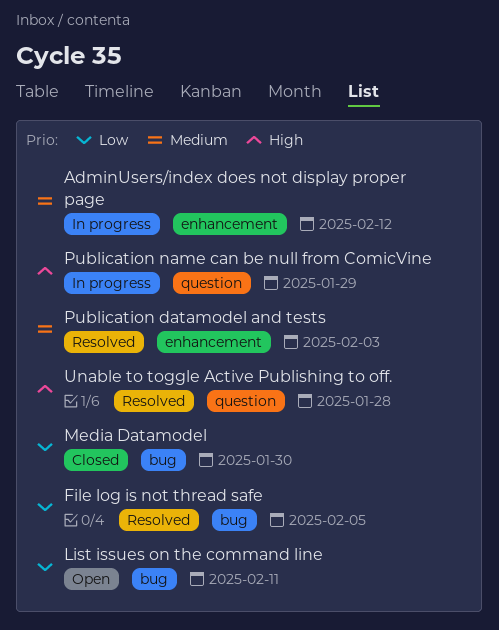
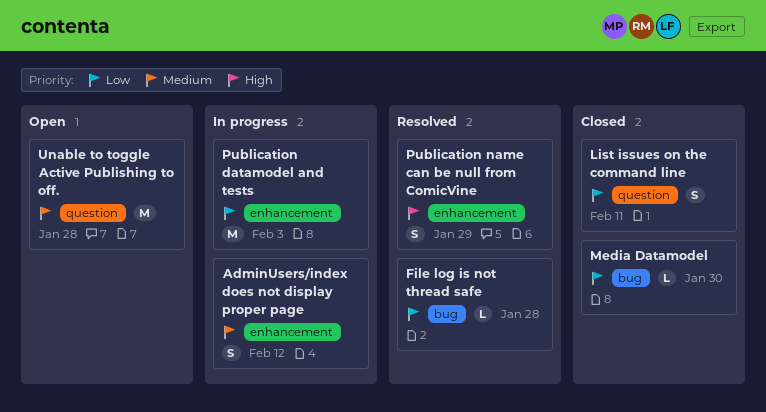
File log is not thread safe, due: Feb 5 -> Jan 28
List issues on the command line, status: Open -> Closed
List issues on the command line, label: bug -> question
Publication datamodel and tests, status: Resolved -> In progress
Publication datamodel and tests, priority: Medium -> Low
Publication name can be null from ComicVine, status: In progress -> Resolved
Publication name can be null from ComicVine, label: question -> enhancement
Unable to toggle Active Publishing to off., status: Resolved -> Open
Unable to toggle Active Publishing to off., priority: High -> Medium

